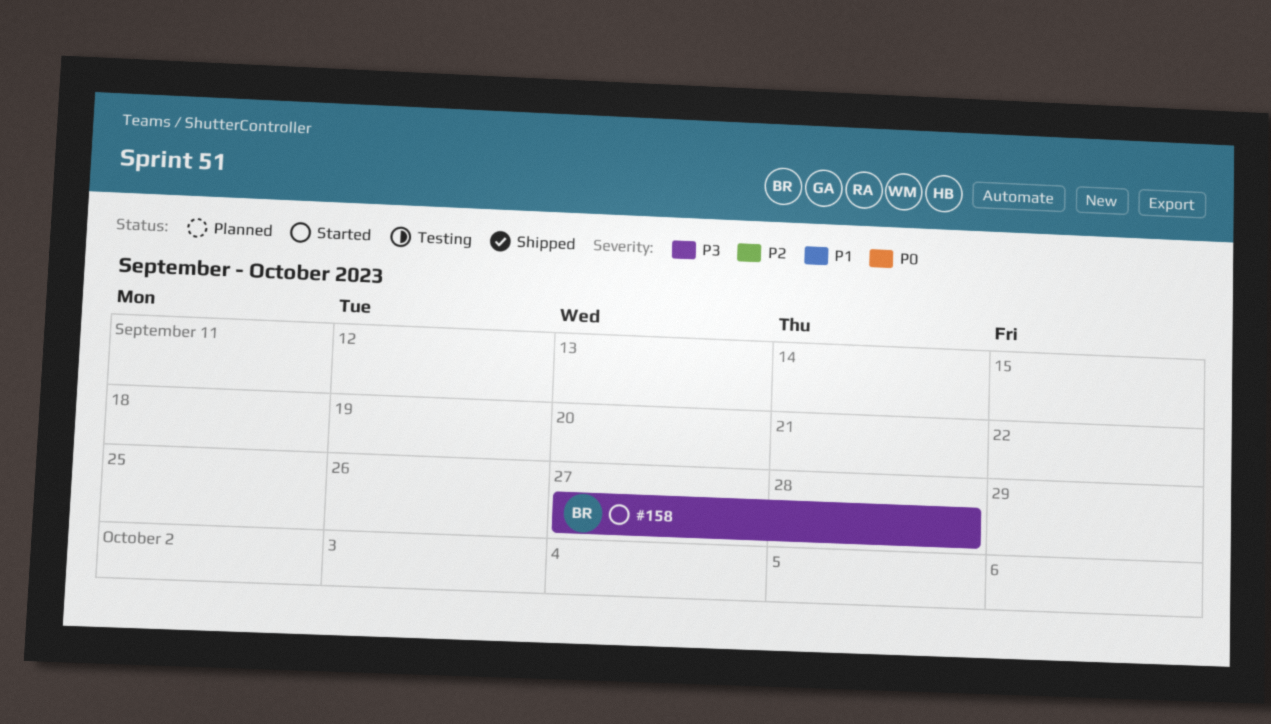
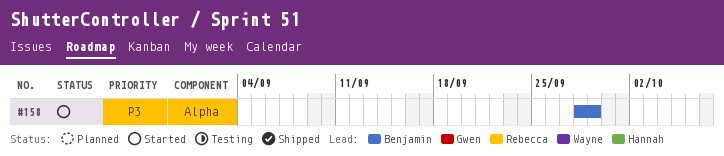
#158, start: Sep 27 -> Sep 28
#158, due: Sep 28 -> Sep 29

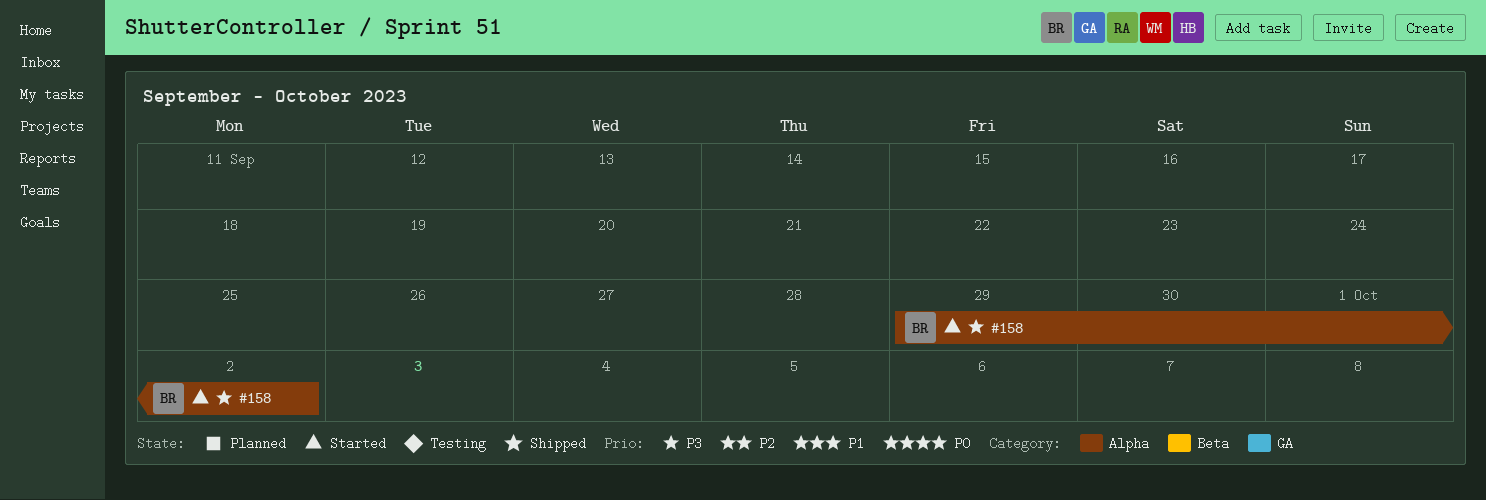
#158, start: Sep 28 -> Sep 29
#158, due: Sep 29 -> Oct 2

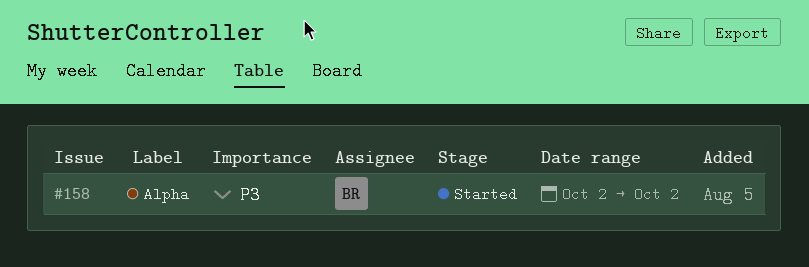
#158, start: Sep 29 -> Oct 2

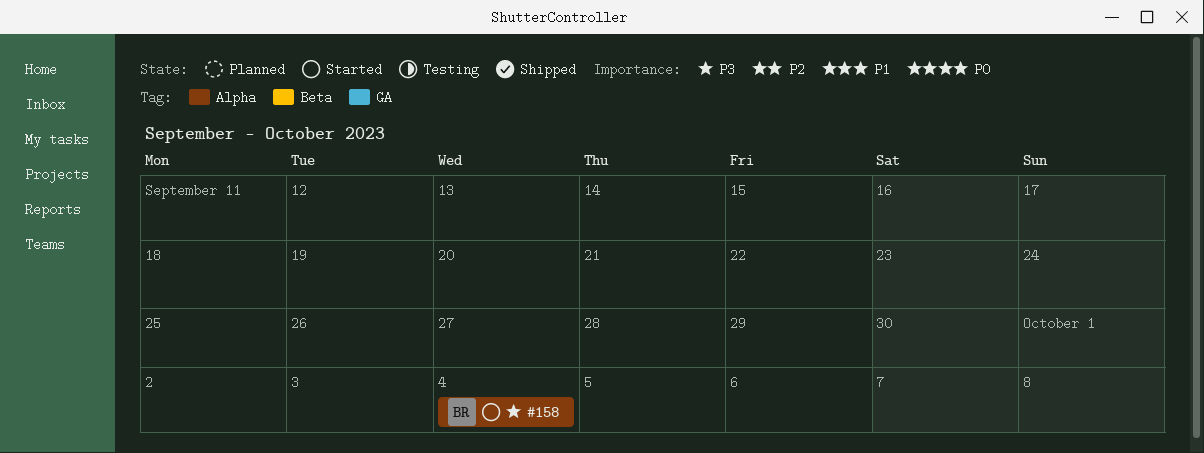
#158, start: Oct 2 -> Oct 4
#158, due: Oct 2 -> Oct 4

